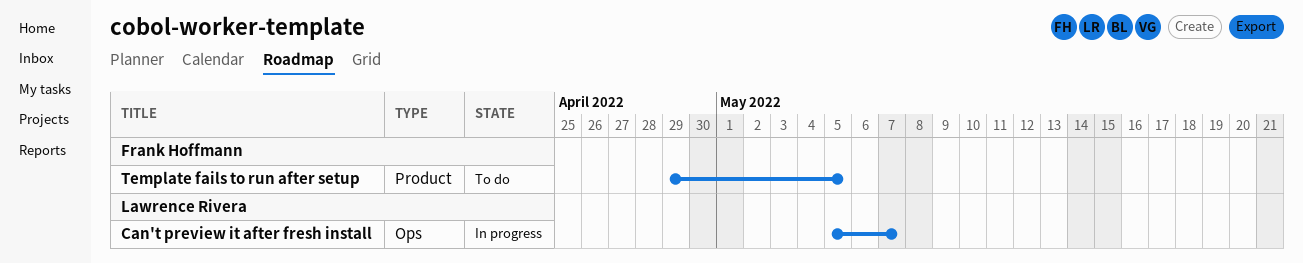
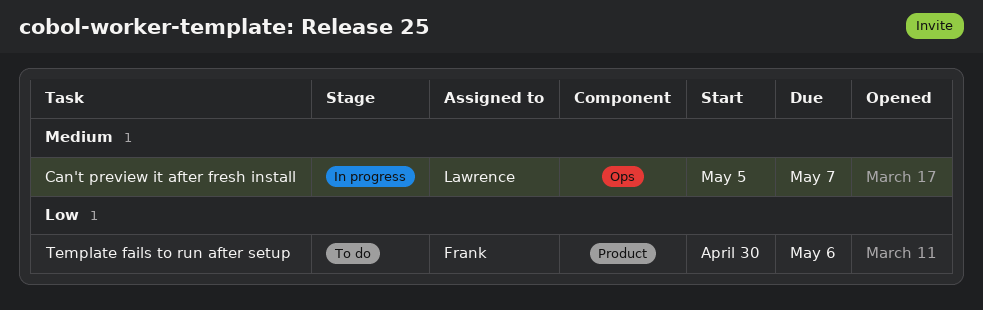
Template fails to run after setup, start: Apr 29 -> Apr 30
Template fails to run after setup, due: May 5 -> May 6

